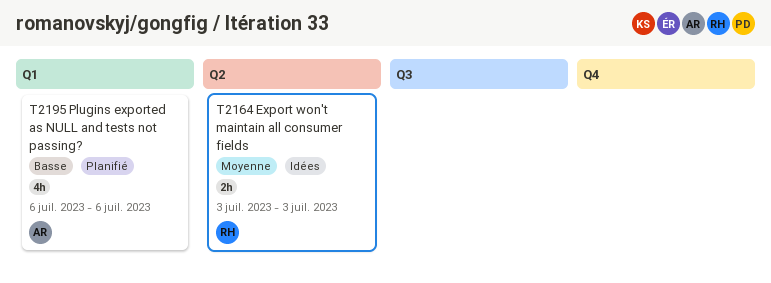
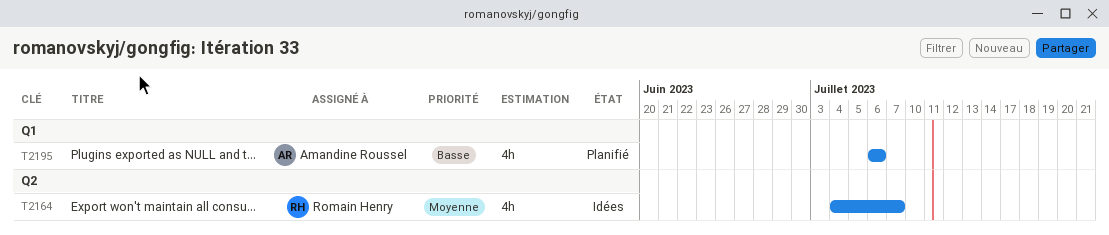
T2164, estimate: 2h -> 4h
T2164, start: Jul 3 -> Jul 4
T2164, due: Jul 3 -> Jul 7

